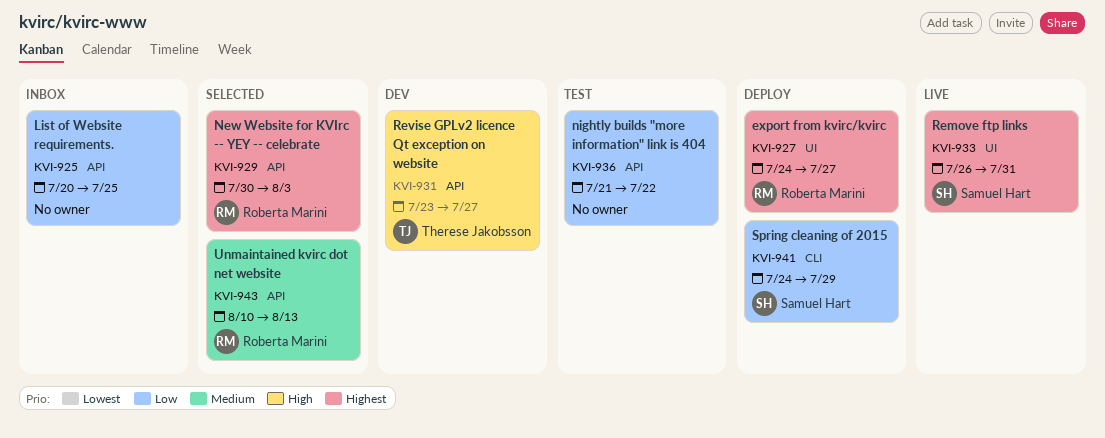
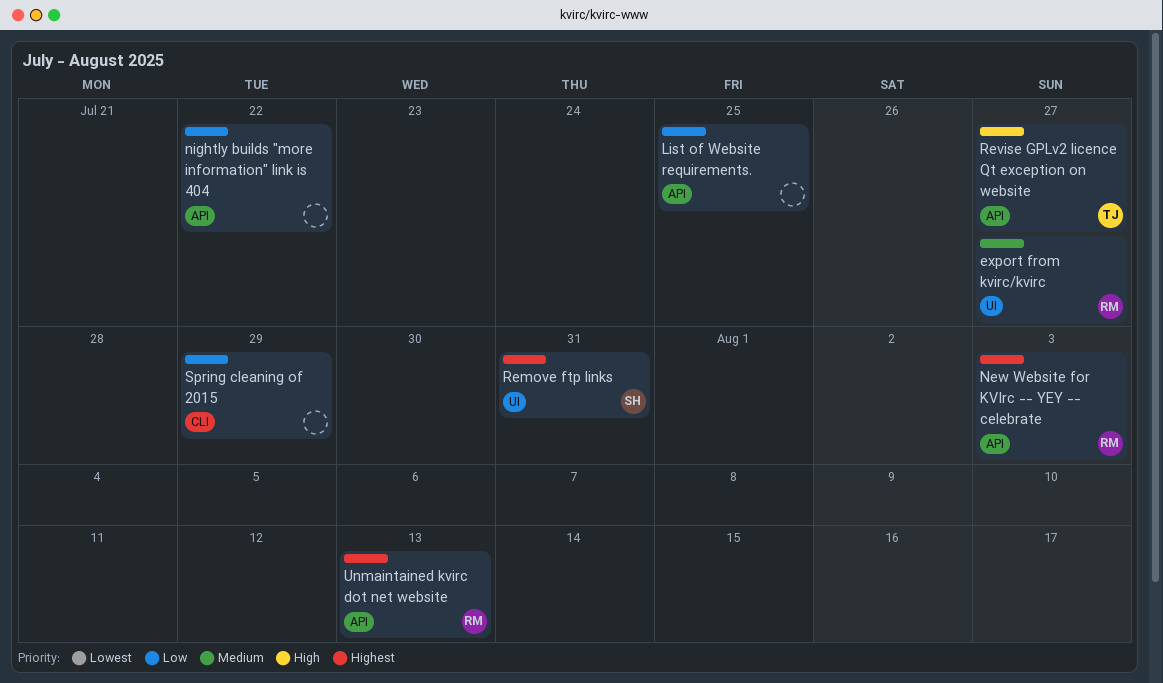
export from kvirc/kvirc, priority: Highest -> Medium
Spring cleaning of 2015, owner: Samuel Hart -> none
Unmaintained kvirc dot net website, priority: Medium -> Highest

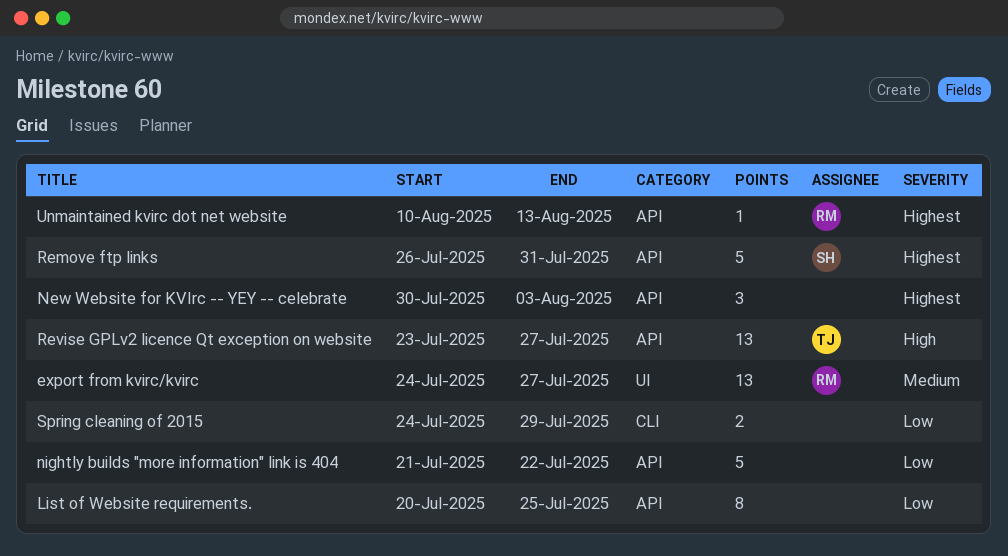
New Website for KVIrc -- YEY -- celebrate, owner: RM -> none
Remove ftp links, label: UI -> API

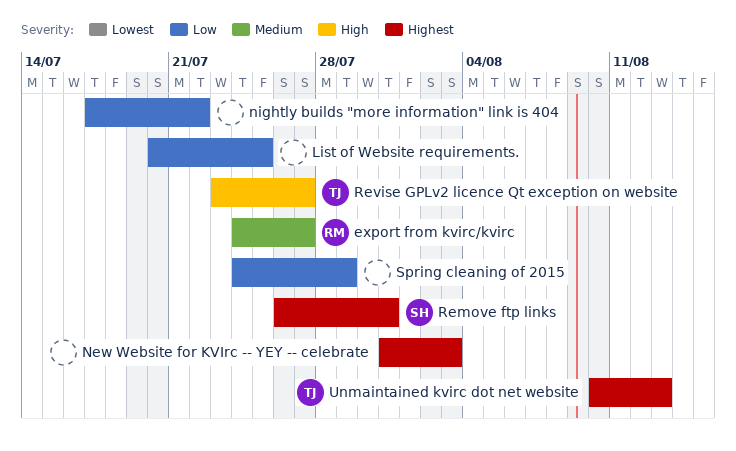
New Website for KVIrc -- YEY -- celebrate, start: Jul 30 -> Jul 31
nightly builds "more information" link is 404, start: Jul 21 -> Jul 17
Unmaintained kvirc dot net website, owner: RM -> TJ

